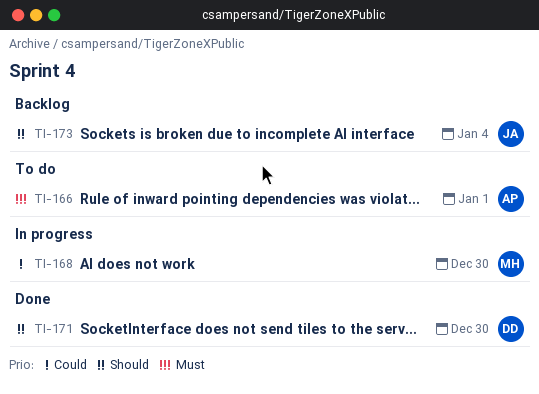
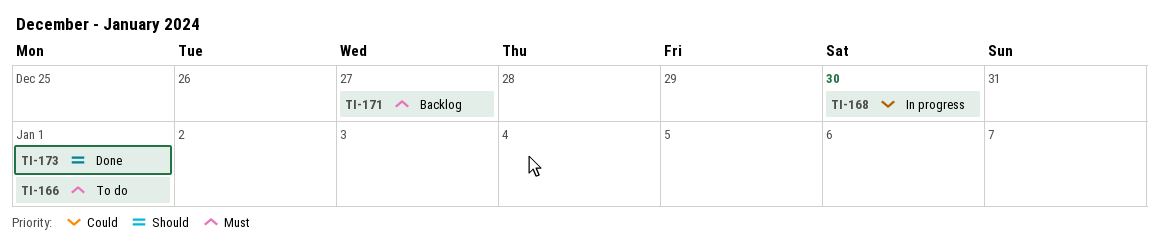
TI-171, status: Done -> Backlog
TI-171, priority: Should -> Must
TI-171, due: Dec 30 -> Dec 27
TI-173, status: Backlog -> Done
TI-173, due: Jan 4 -> Jan 1

